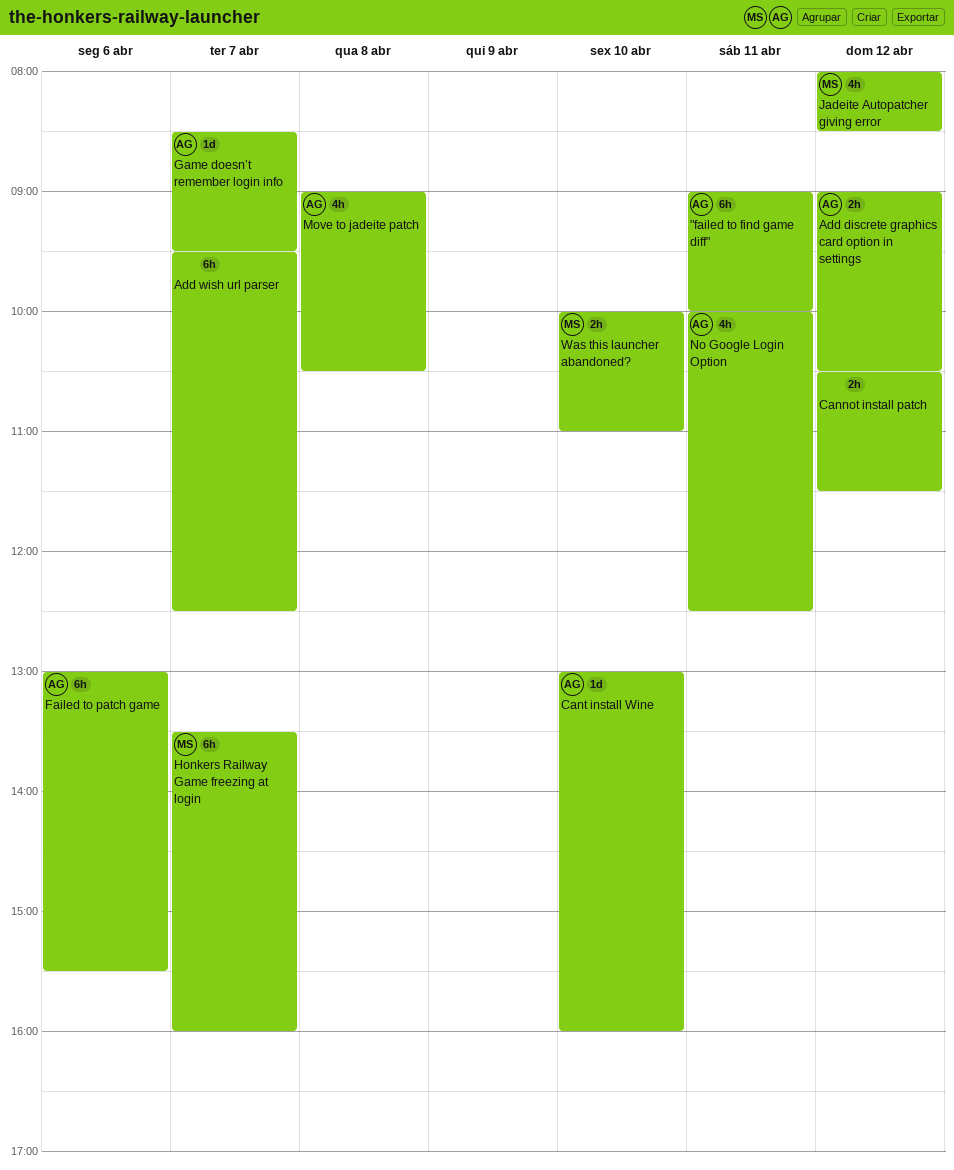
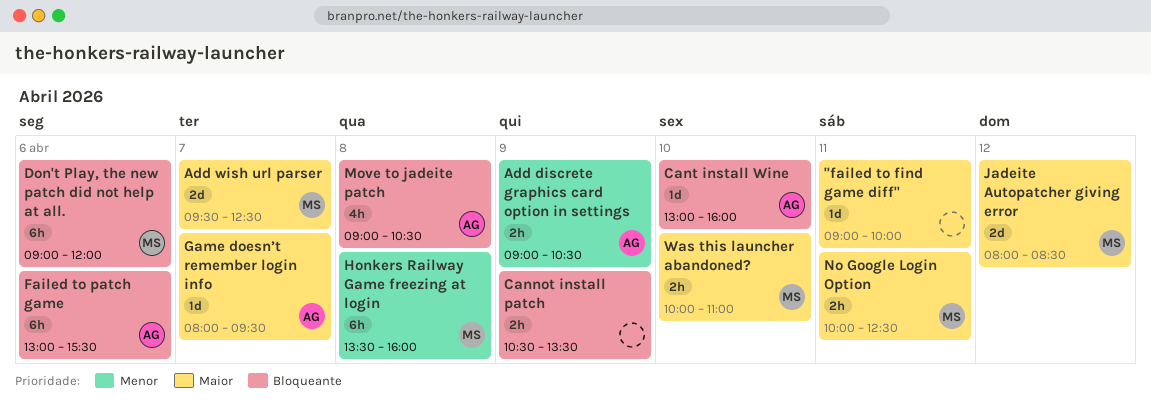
"failed to find game diff", owner: AG -> none
"failed to find game diff", estimate: 6h -> 1d
Add discrete graphics card option in settings, day: Apr 12 -> Apr 9
Add wish url parser, owner: none -> MS
Add wish url parser, estimate: 6h -> 2d
Cannot install patch, day: Apr 12 -> Apr 9
Cannot install patch, ends: 11:30 -> 13:30
Don't Play, the new patch did not help at all.: none -> present
Game doesn’t remember login info, begins: 08:30 -> 08:00
Honkers Railway Game freezing at login, day: Apr 7 -> Apr 8
Jadeite Autopatcher giving error, estimate: 4h -> 2d
No Google Login Option, owner: AG -> MS
No Google Login Option, estimate: 4h -> 2h

